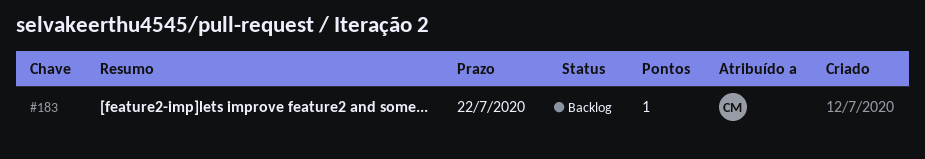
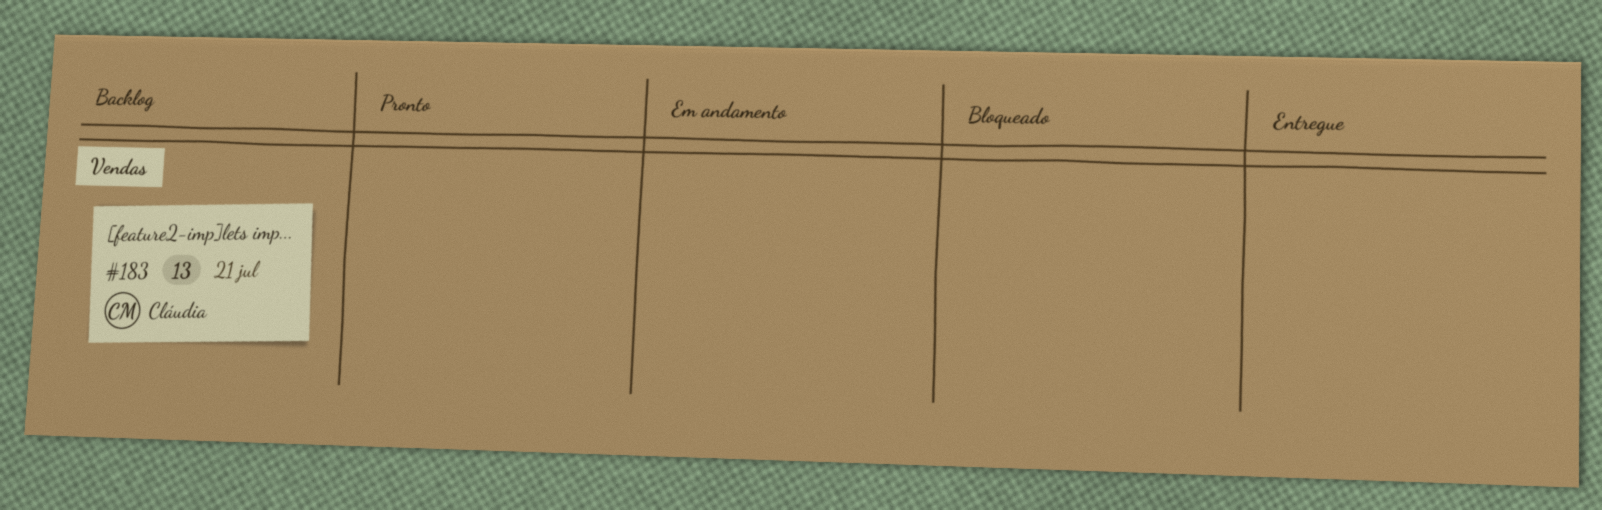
#183, estimate: 1 -> 13
#183, due: Jul 22 -> Jul 21

